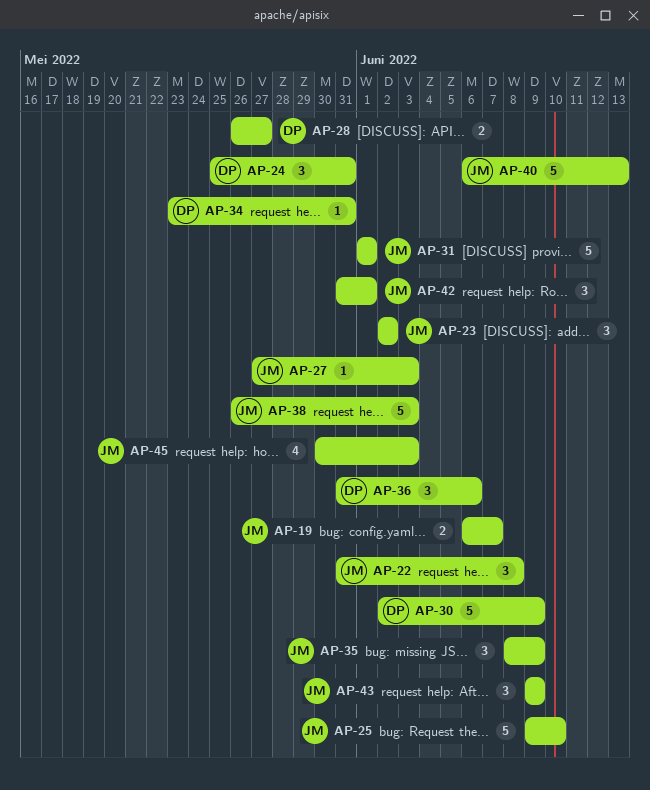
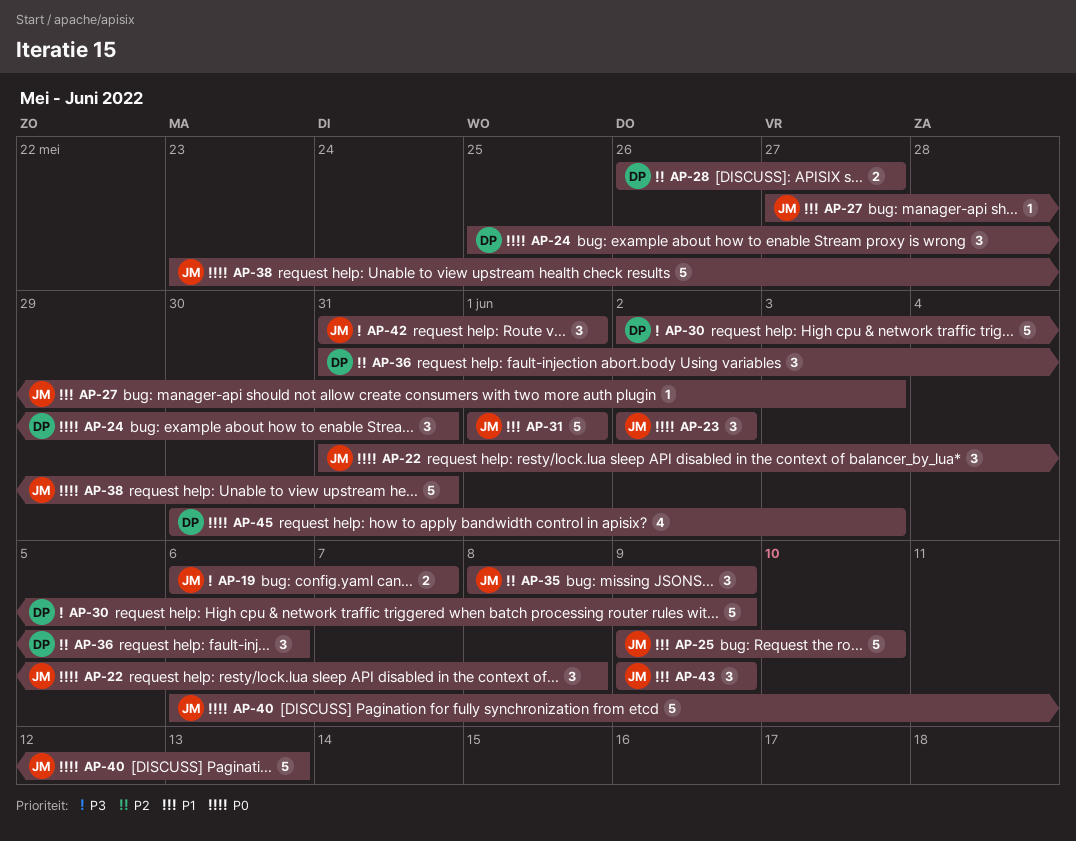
AP-34: present -> none
AP-38, start: May 26 -> May 23
AP-38, due: Jun 3 -> May 31
AP-45, owner: JM -> DP

